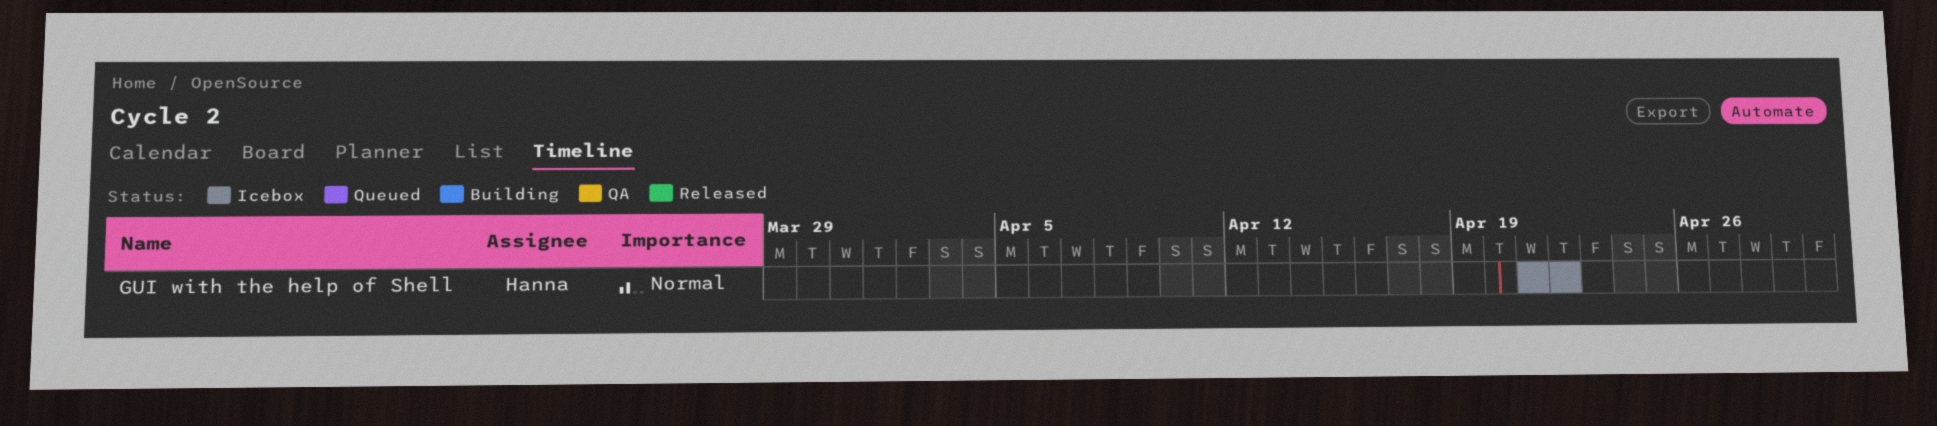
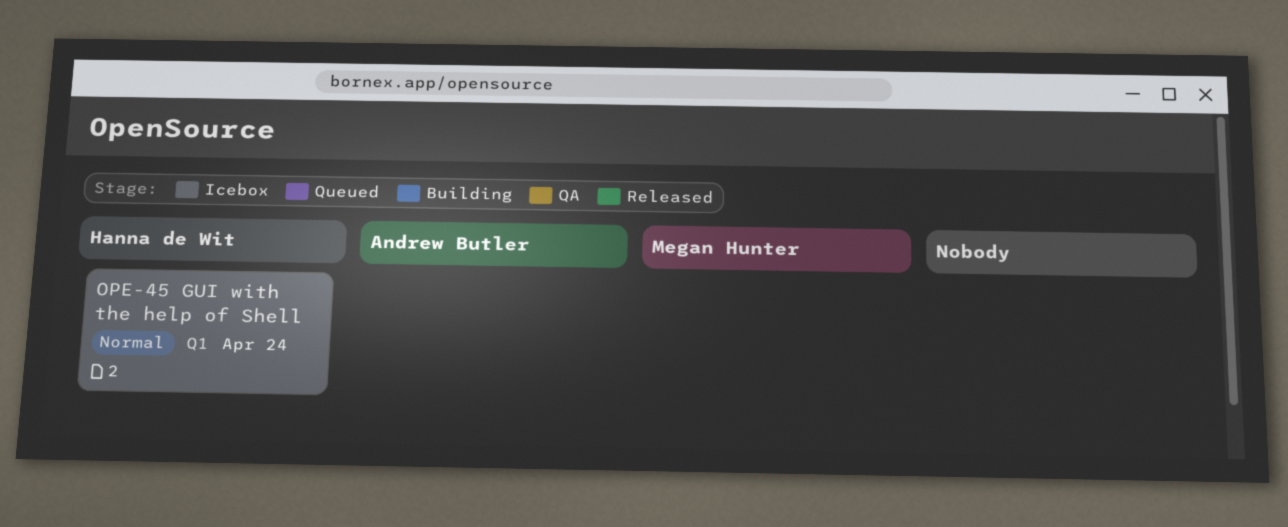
GUI with the help of Shell, due: Apr 22 -> Apr 24

